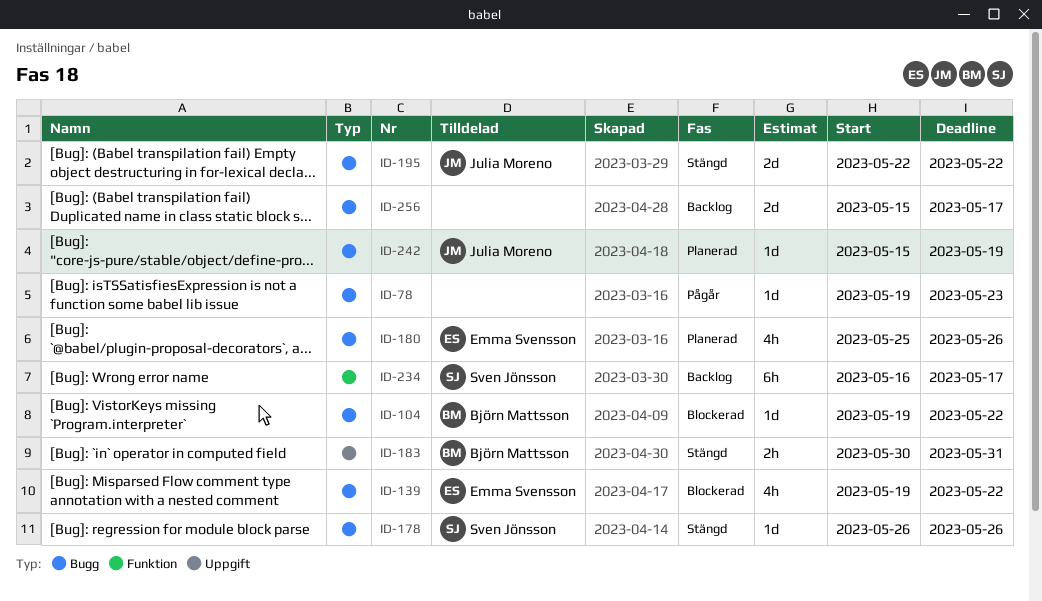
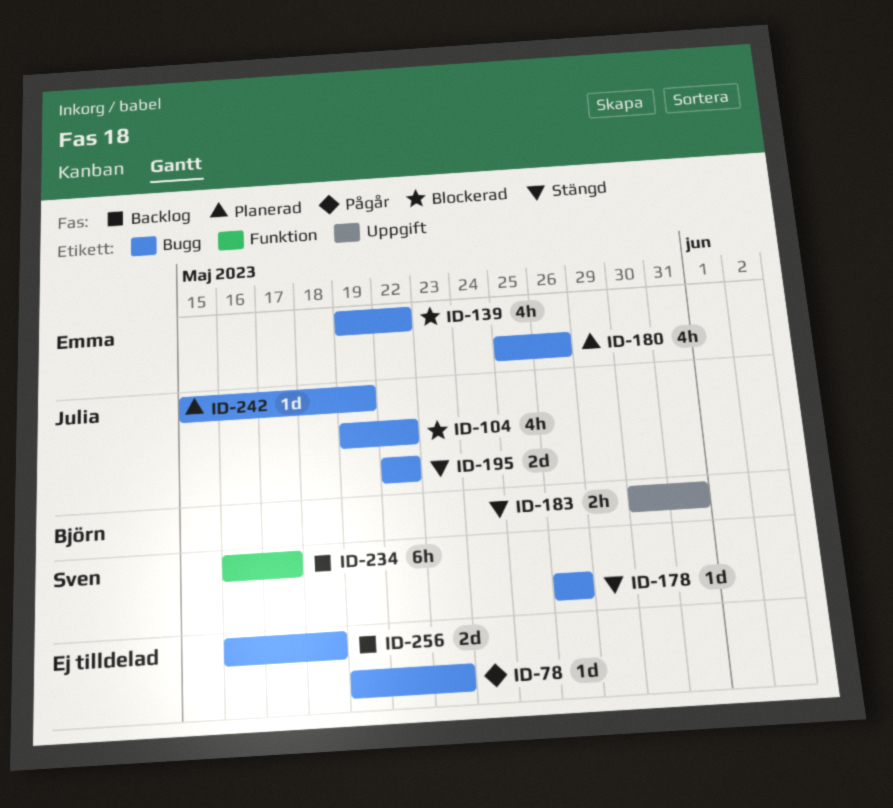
ID-104, owner: Björn Mattsson -> Julia Moreno
ID-104, estimate: 1d -> 4h
ID-256, start: May 15 -> May 16
ID-256, due: May 17 -> May 18

